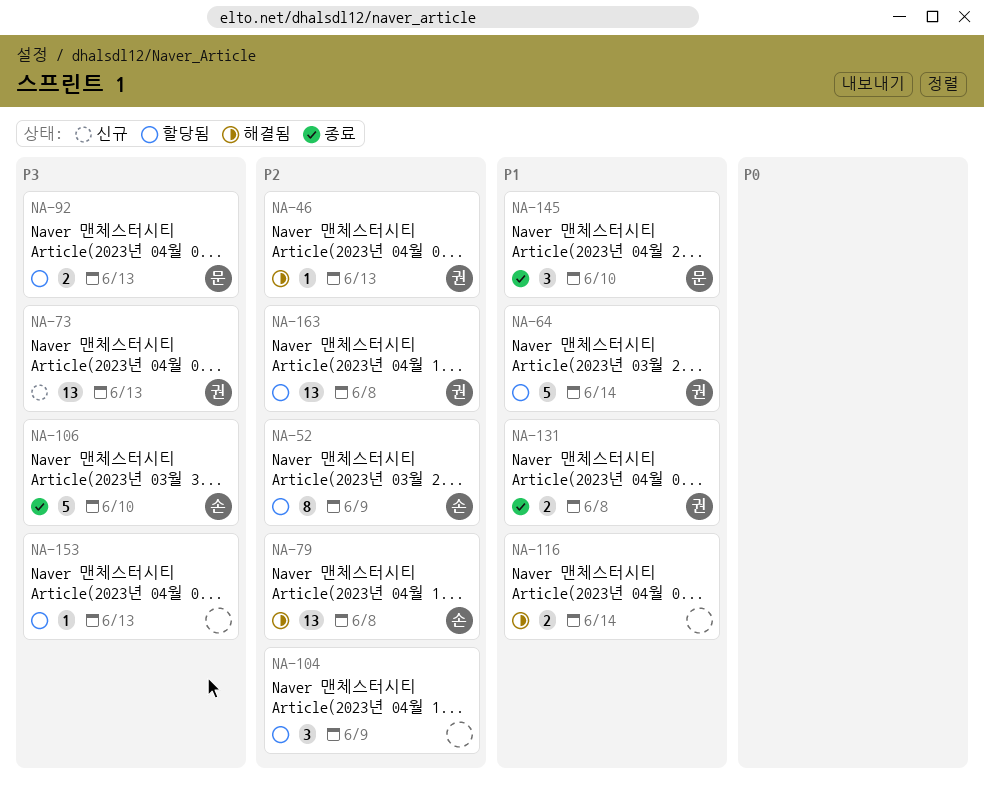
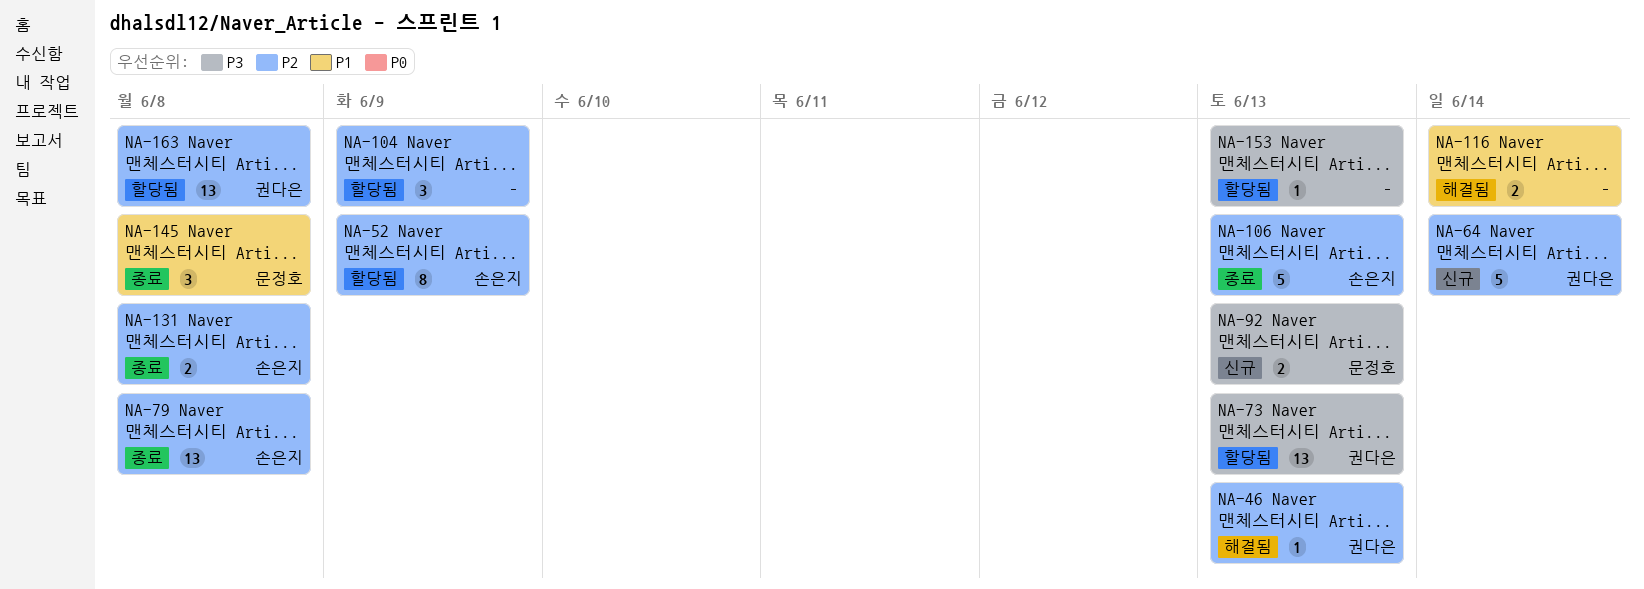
NA-64, status: 할당됨 -> 신규
NA-64, priority: P1 -> P2
NA-73, status: 신규 -> 할당됨
NA-79, status: 해결됨 -> 종료
NA-92, status: 할당됨 -> 신규
NA-106, priority: P3 -> P2
NA-106, due: Jun 10 -> Jun 13
NA-131, owner: 권다은 -> 손은지
NA-131, priority: P1 -> P2
NA-145, due: Jun 10 -> Jun 8

